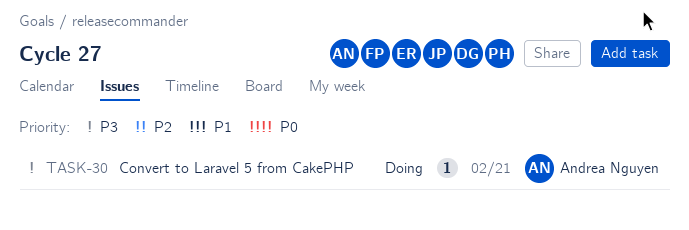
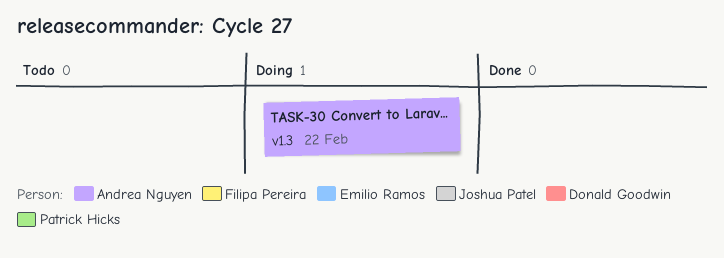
TASK-30, due: Feb 21 -> Feb 22

